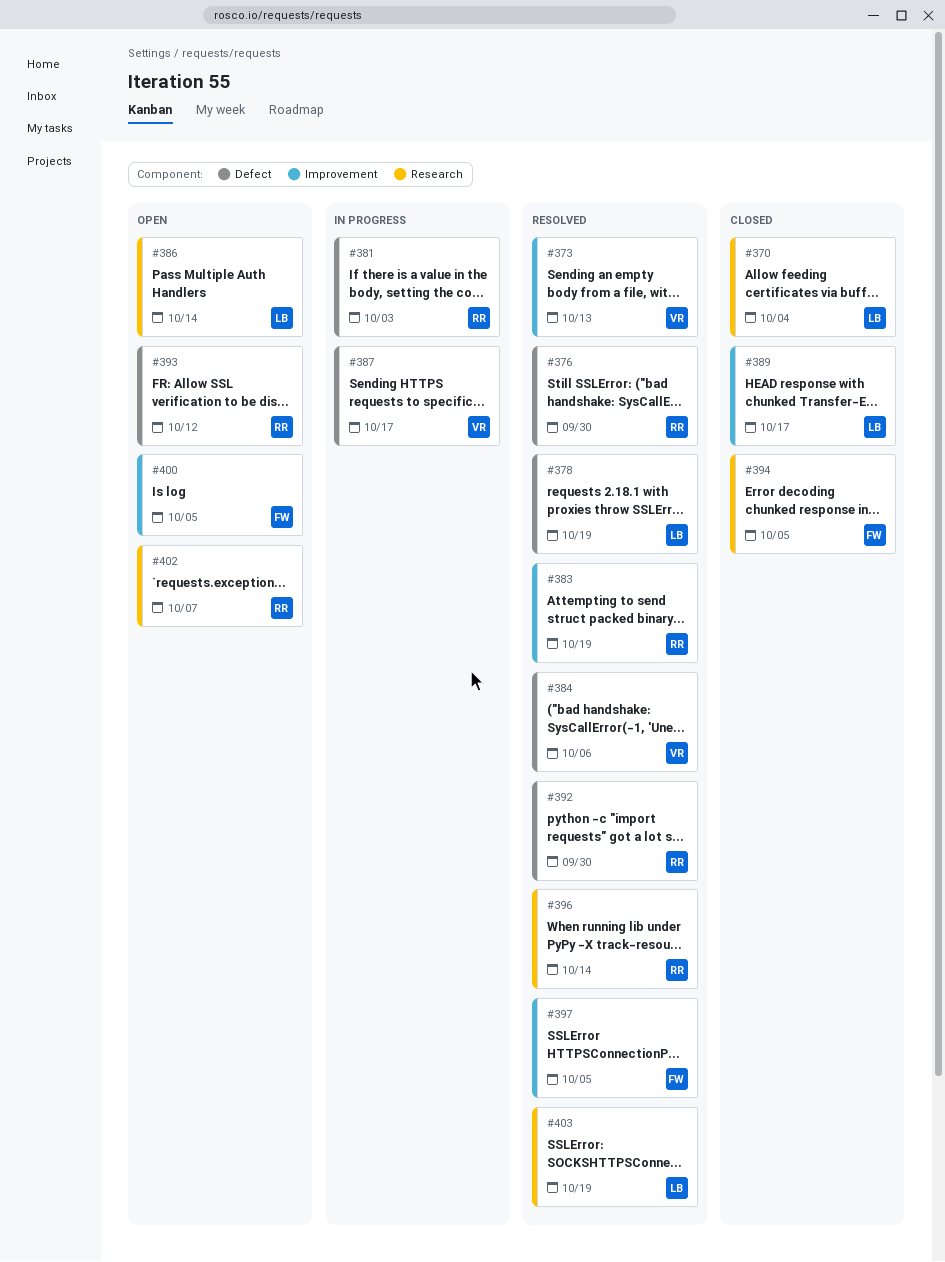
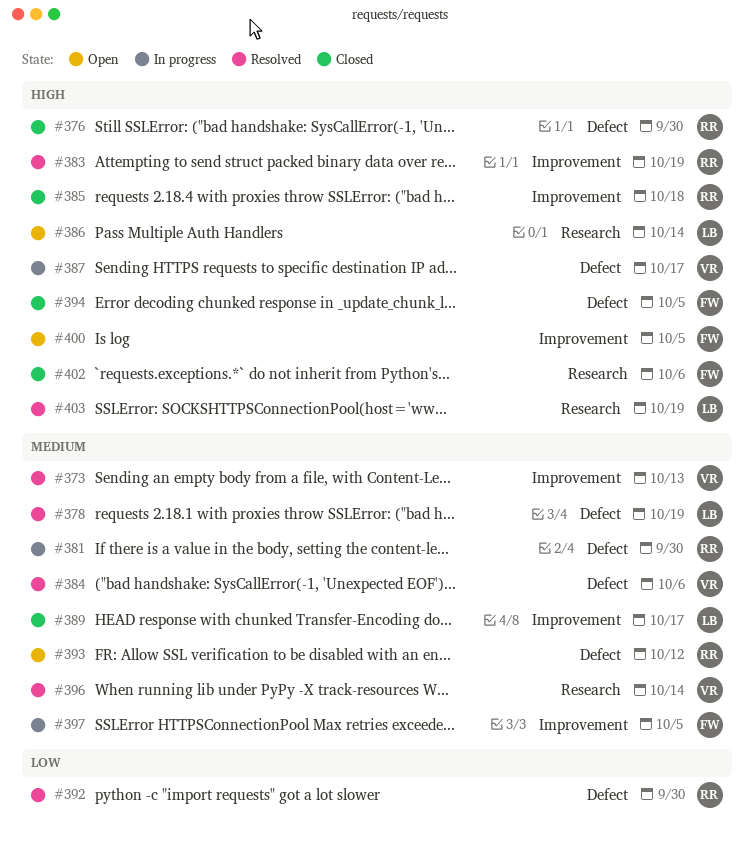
#370: present -> none
#376, status: Resolved -> Closed
#381, due: Oct 3 -> Sep 30
#385: none -> present
#394, label: Research -> Defect
#396, owner: RR -> VR
#397, status: Resolved -> In progress
#402, status: Open -> Closed
#402, owner: RR -> FW
#402, due: Oct 7 -> Oct 6

